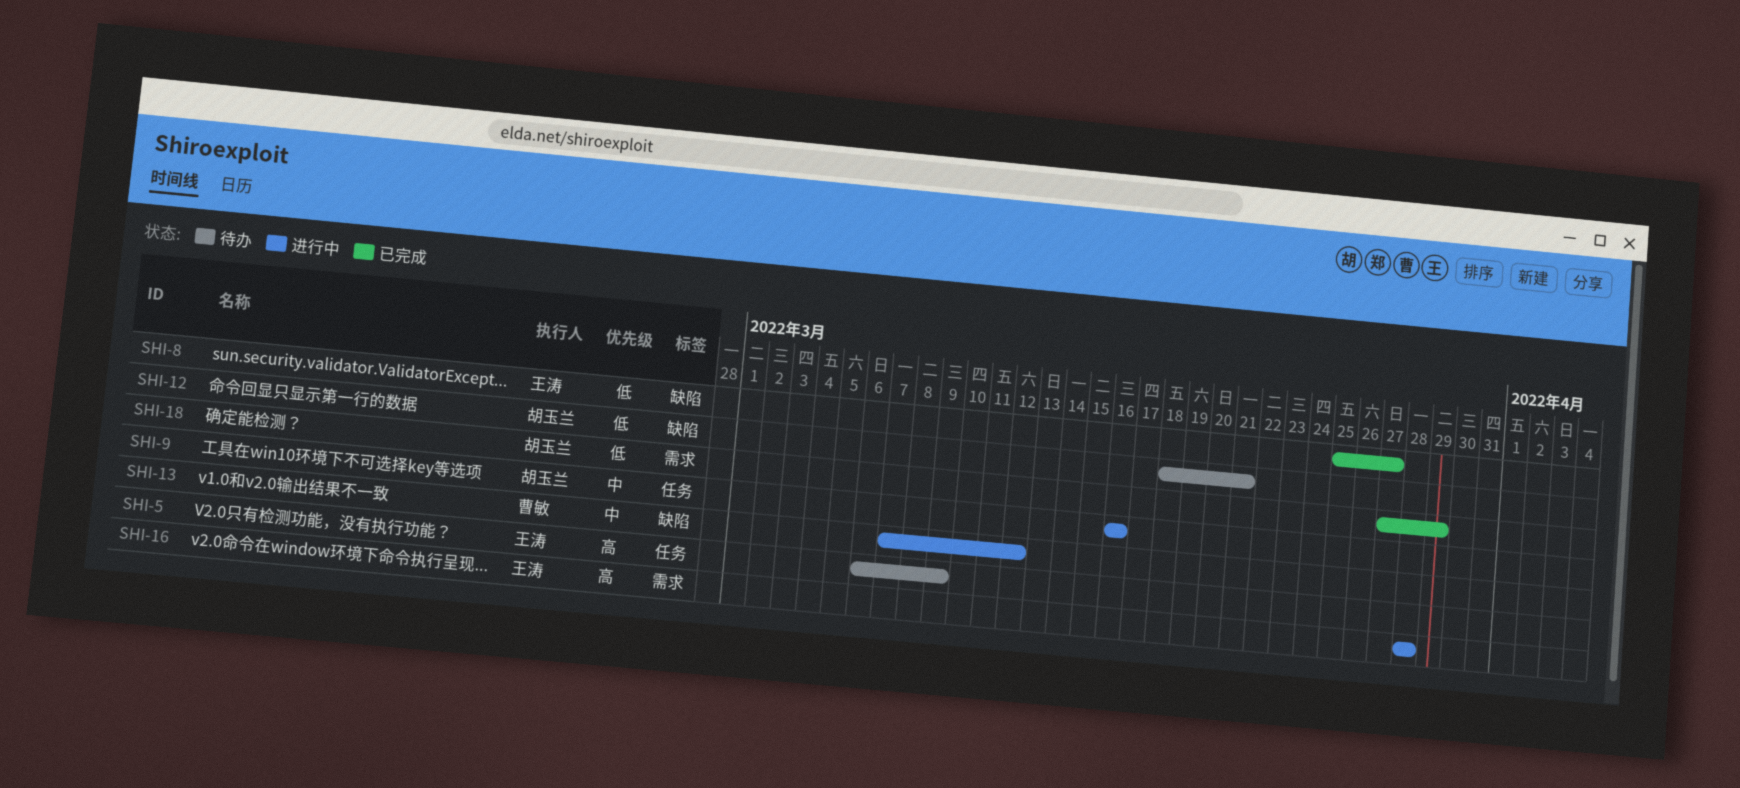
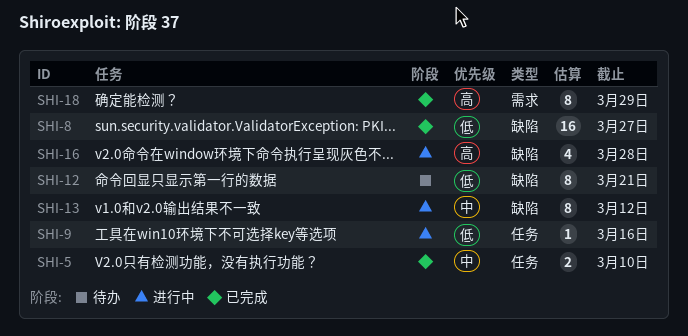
SHI-5, status: 待办 -> 已完成
SHI-5, priority: 高 -> 中
SHI-5, due: Mar 9 -> Mar 10
SHI-9, priority: 中 -> 低
SHI-16, label: 需求 -> 缺陷
SHI-18, priority: 低 -> 高

